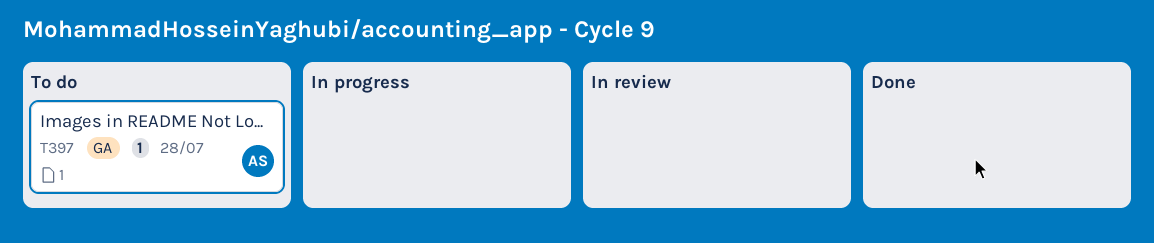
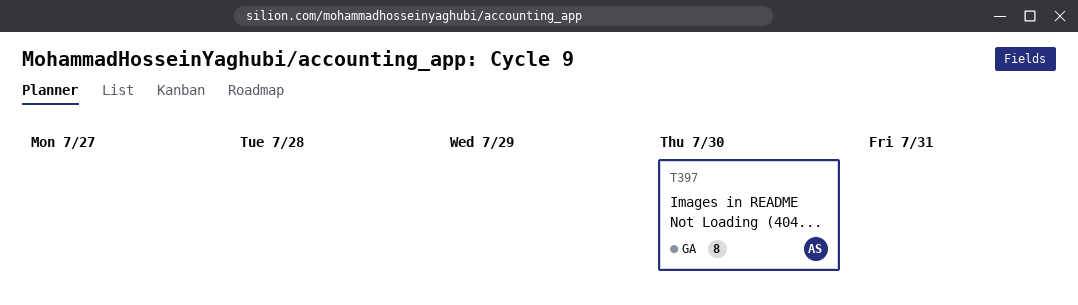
T397, estimate: 1 -> 8
T397, due: Jul 28 -> Jul 30

